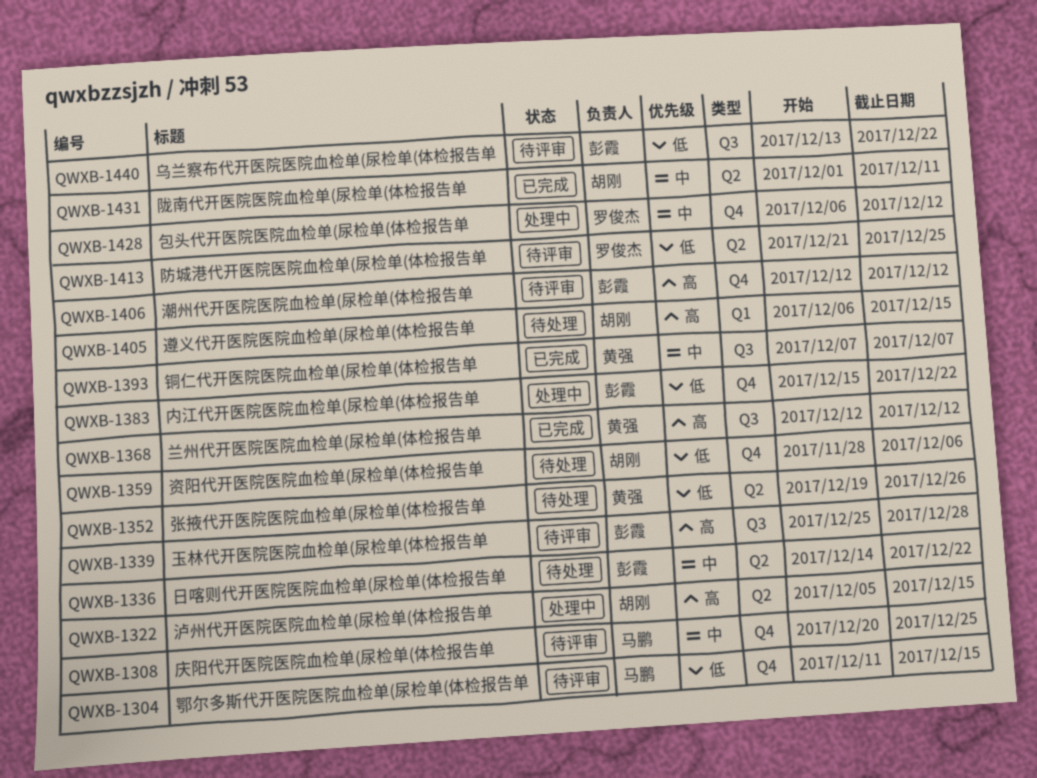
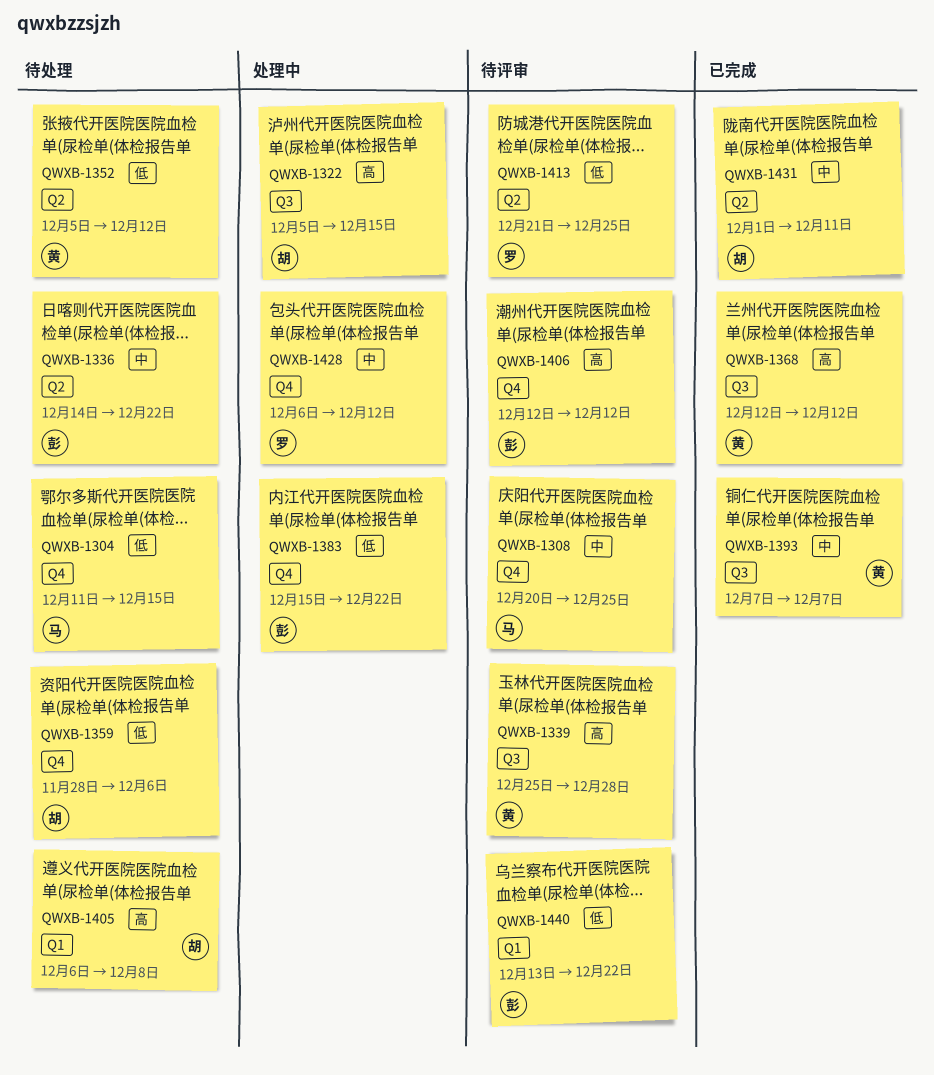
QWXB-1304, status: 待评审 -> 待处理
QWXB-1322, label: Q2 -> Q3
QWXB-1339, owner: 彭霞 -> 黄强
QWXB-1352, start: Dec 19 -> Dec 5
QWXB-1352, due: Dec 26 -> Dec 12
QWXB-1405, due: Dec 15 -> Dec 8
QWXB-1440, label: Q3 -> Q1

